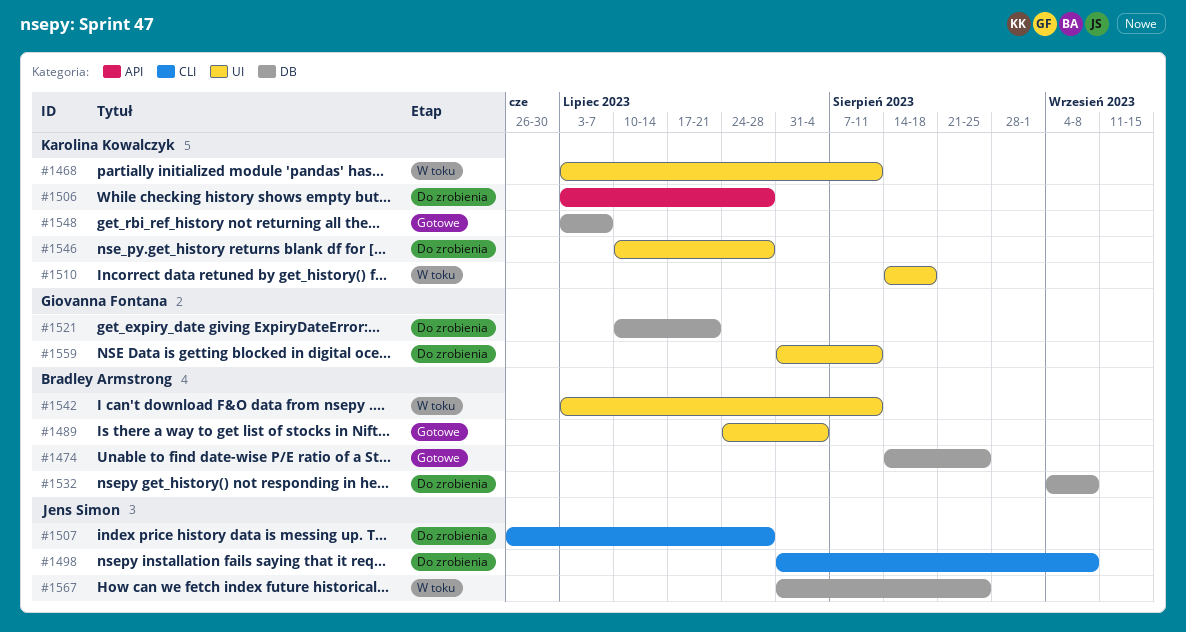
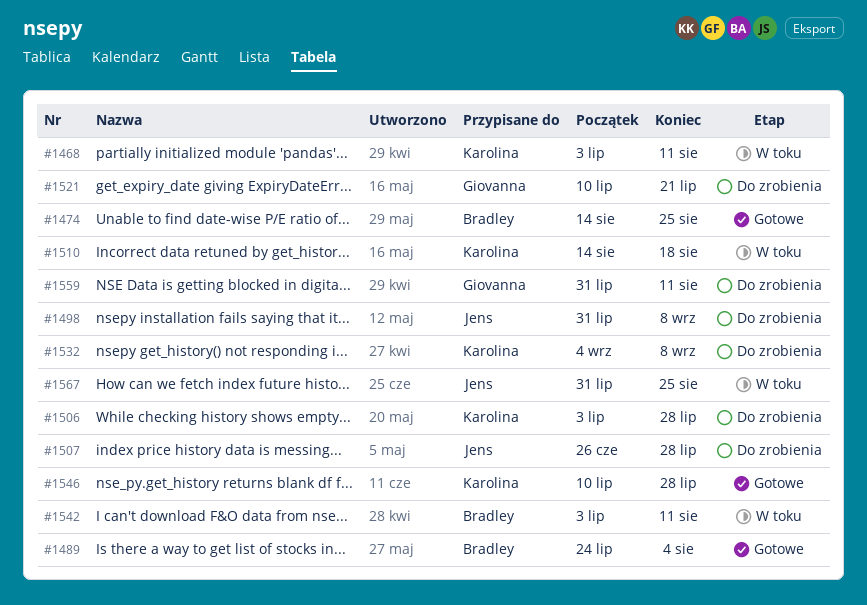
#1532, owner: Bradley Armstrong -> Karolina Kowalczyk
#1546, status: Do zrobienia -> Gotowe
#1548: present -> none

